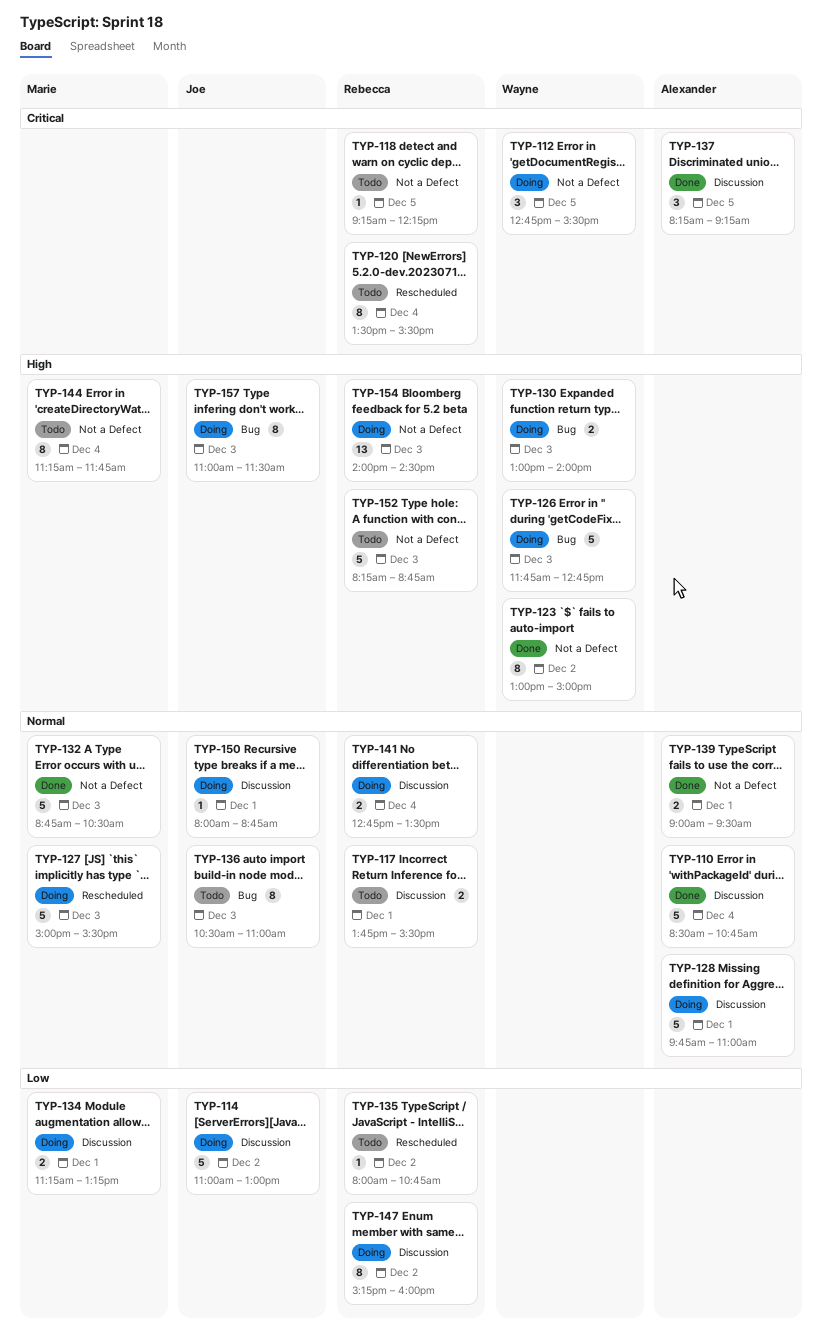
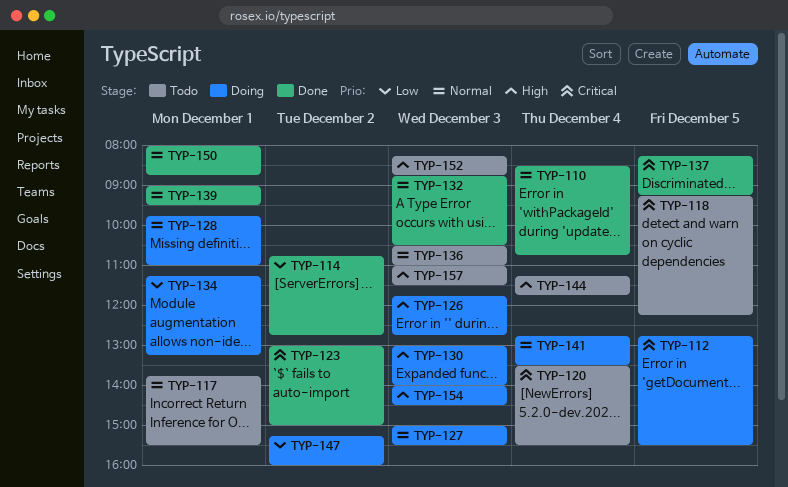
TYP-114, status: Doing -> Done
TYP-114, begins: 11:00 -> 10:45
TYP-114, ends: 13:00 -> 12:45
TYP-123, priority: High -> Critical
TYP-135: present -> none
TYP-150, status: Doing -> Done
TYP-157, status: Doing -> Todo

